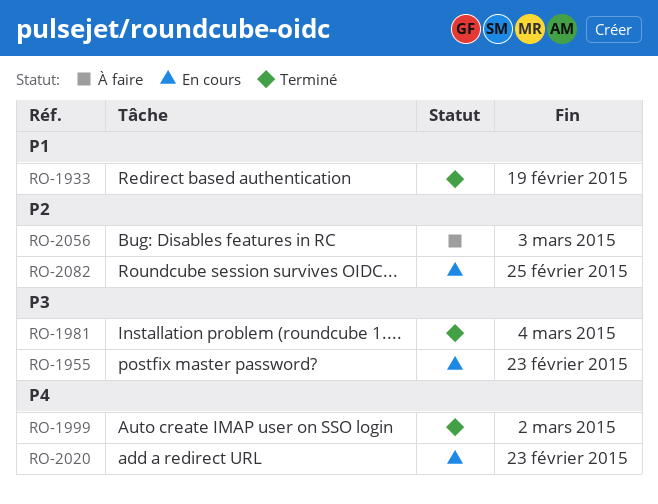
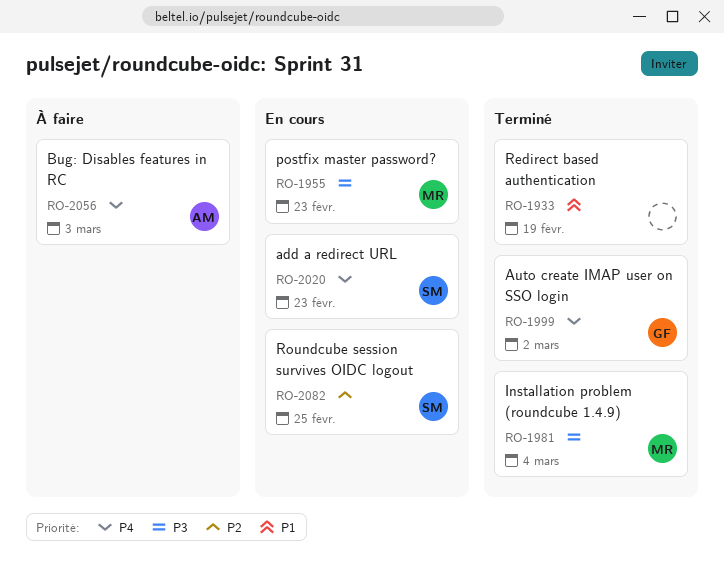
RO-2056, priority: P2 -> P4

